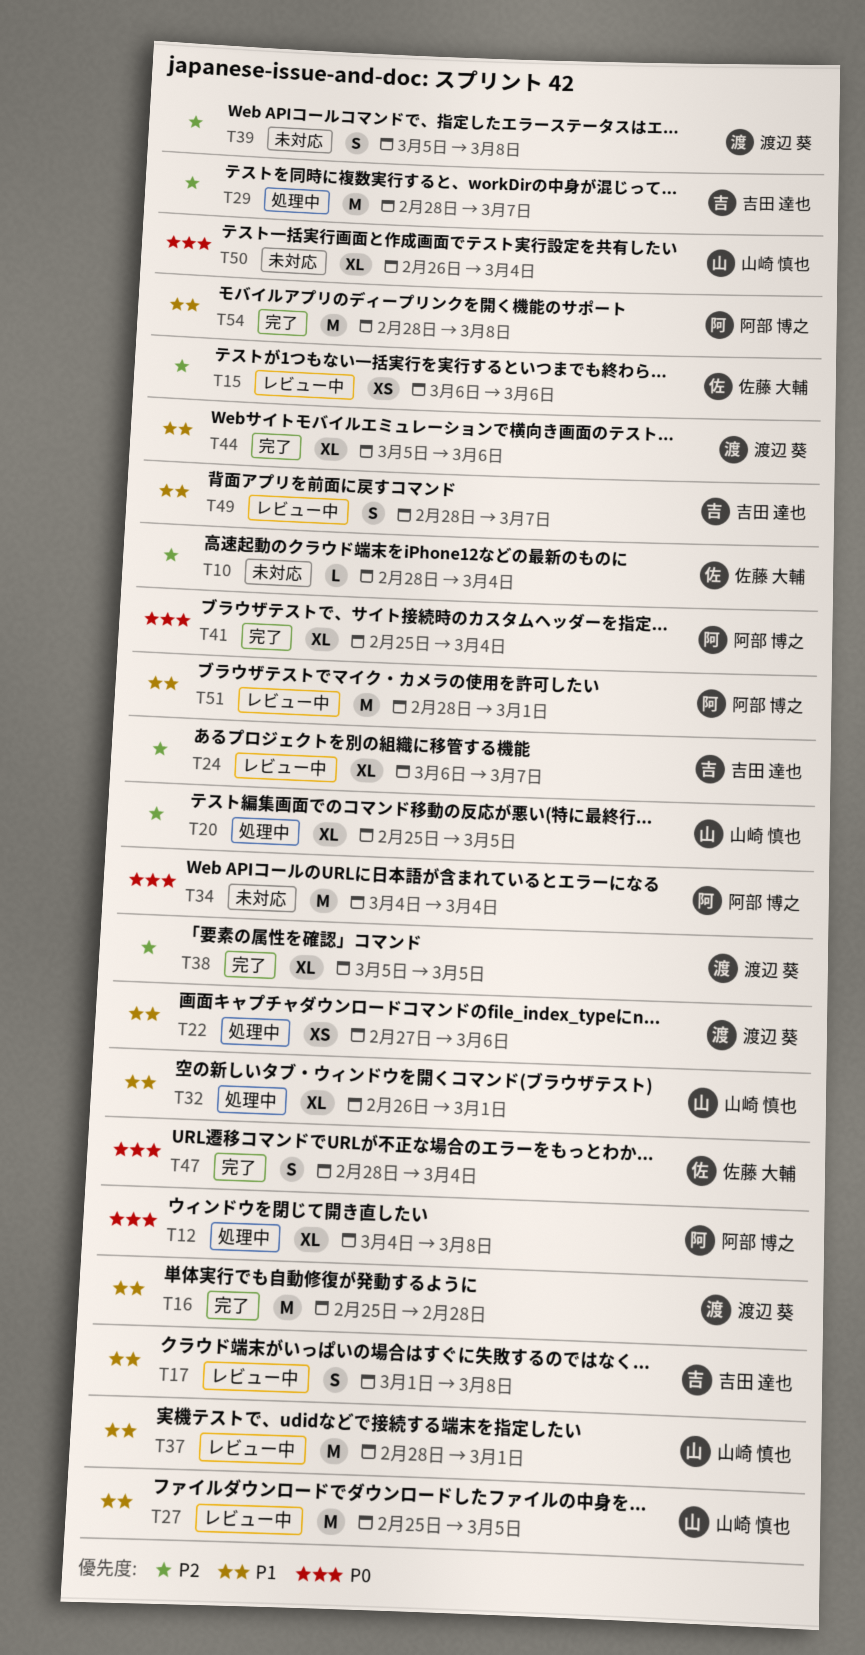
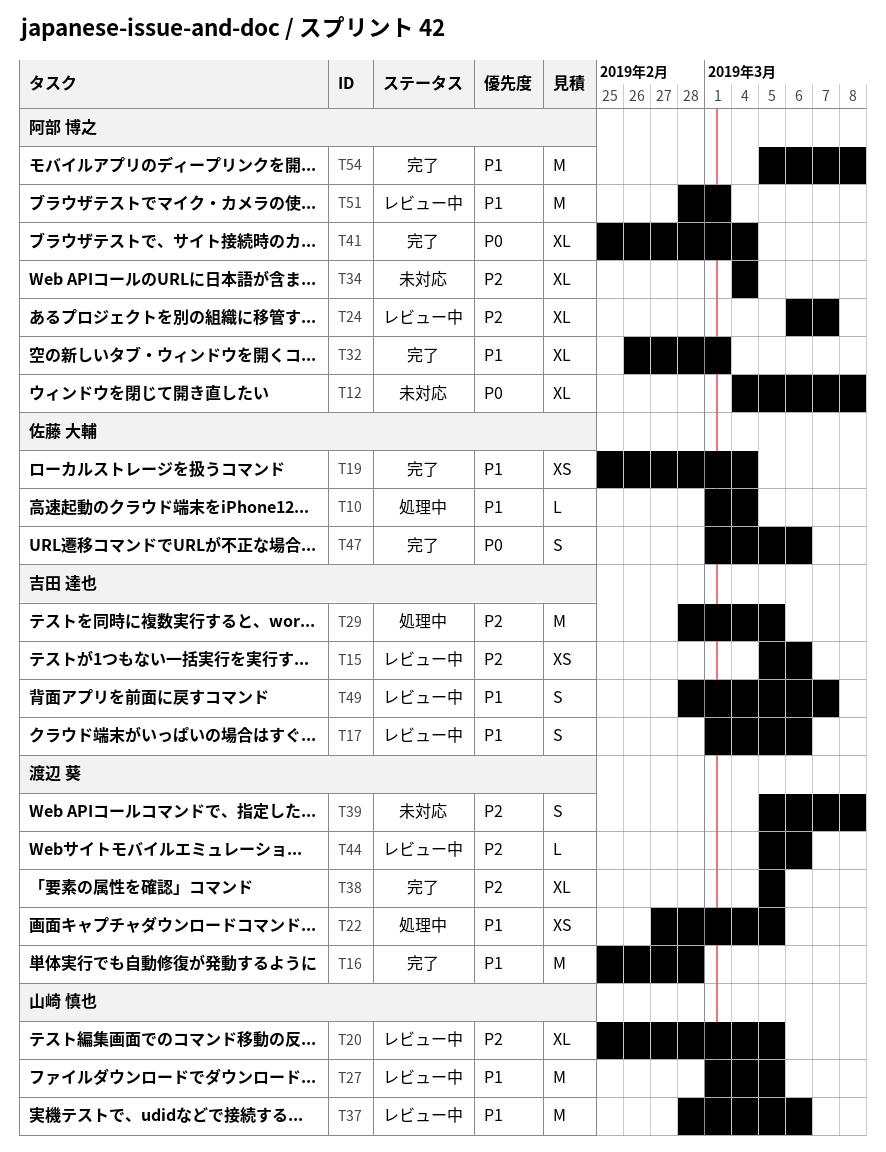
T10, status: 未対応 -> 処理中
T10, priority: P2 -> P1
T10, start: Feb 28 -> Mar 1
T12, status: 処理中 -> 未対応
T15, owner: 佐藤 大輔 -> 吉田 達也
T15, start: Mar 6 -> Mar 5
T17, due: Mar 8 -> Mar 6
T19: none -> present
T20, status: 処理中 -> レビュー中
T22, due: Mar 6 -> Mar 5
T24, owner: 吉田 達也 -> 阿部 博之
T27, start: Feb 25 -> Mar 1
T29, due: Mar 7 -> Mar 5
T32, status: 処理中 -> 完了
T32, owner: 山崎 慎也 -> 阿部 博之
T34, priority: P0 -> P2
T34, estimate: M -> XL
T37, due: Mar 1 -> Mar 6
T44, status: 完了 -> レビュー中
T44, priority: P1 -> P2
T44, estimate: XL -> L
T47, start: Feb 28 -> Mar 1
T47, due: Mar 4 -> Mar 6
T50: present -> none
T54, start: Feb 28 -> Mar 5

